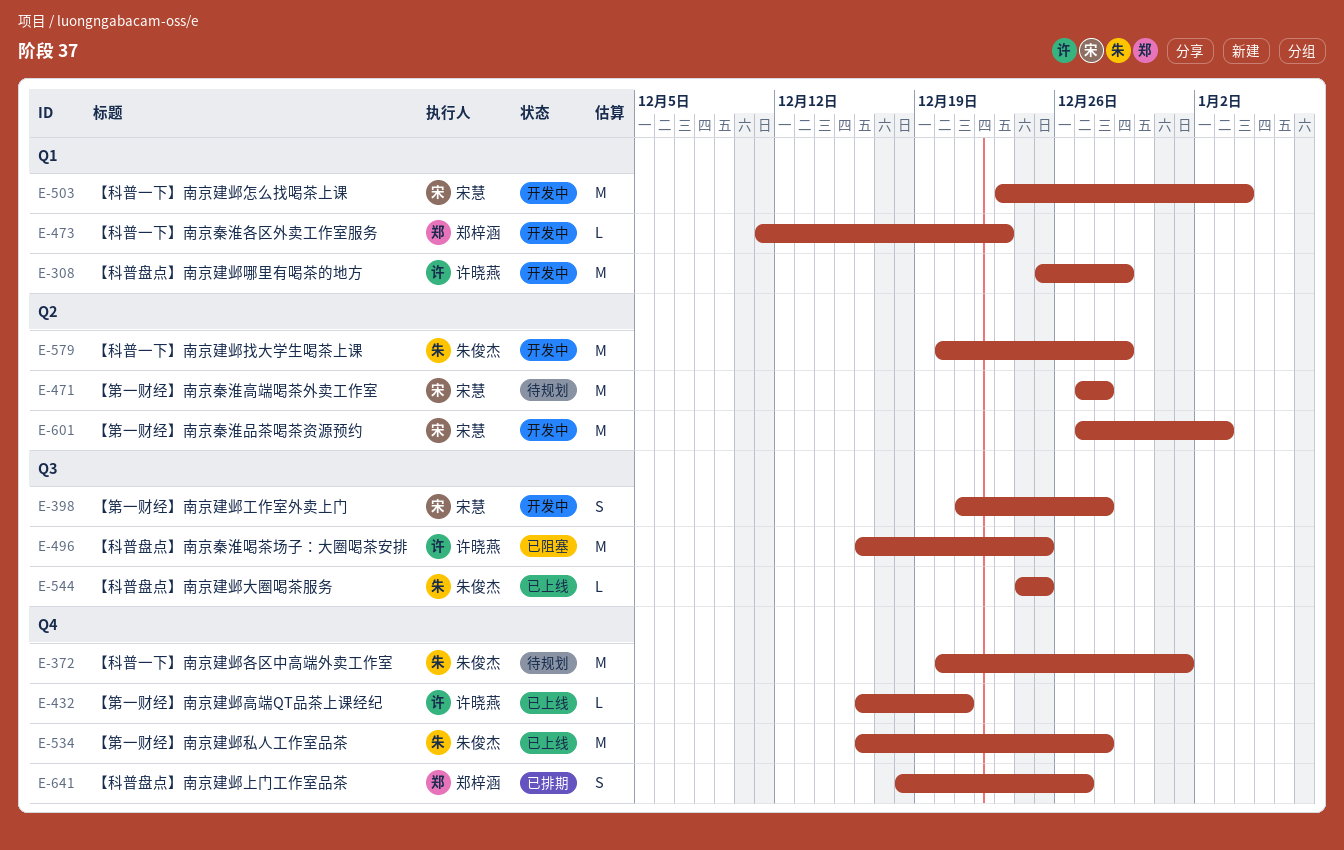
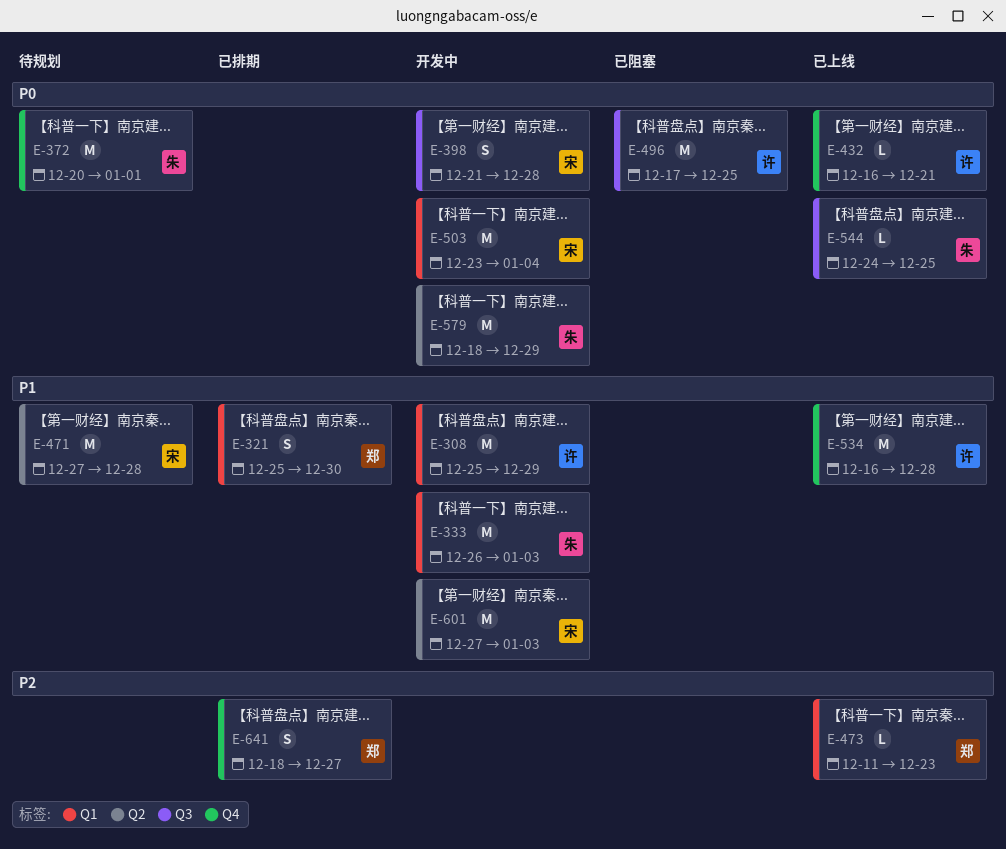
E-321: none -> present
E-333: none -> present
E-473, status: 开发中 -> 已上线
E-496, start: Dec 16 -> Dec 17
E-534, owner: 朱俊杰 -> 许晓燕
E-579, start: Dec 20 -> Dec 18

